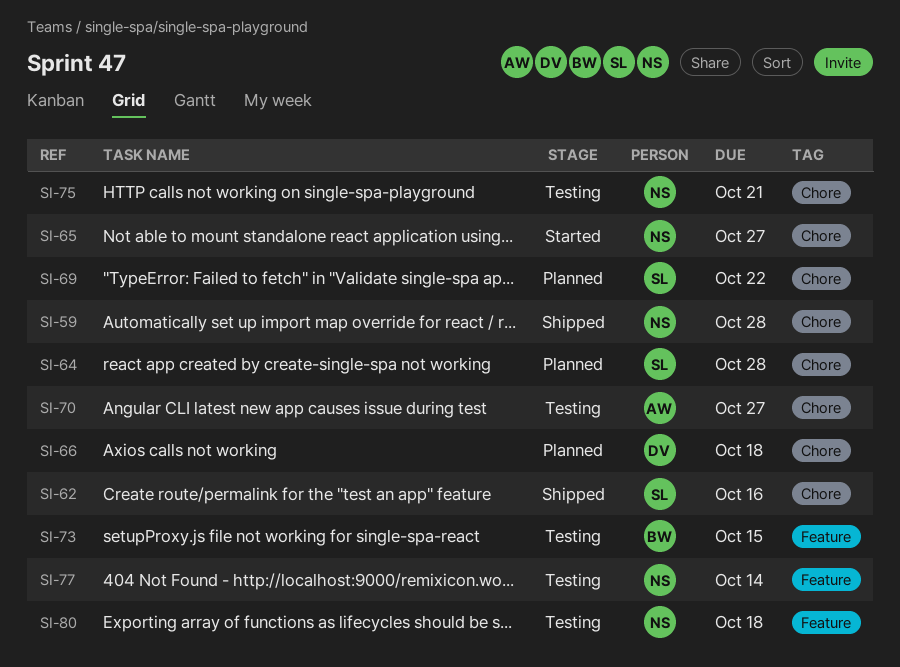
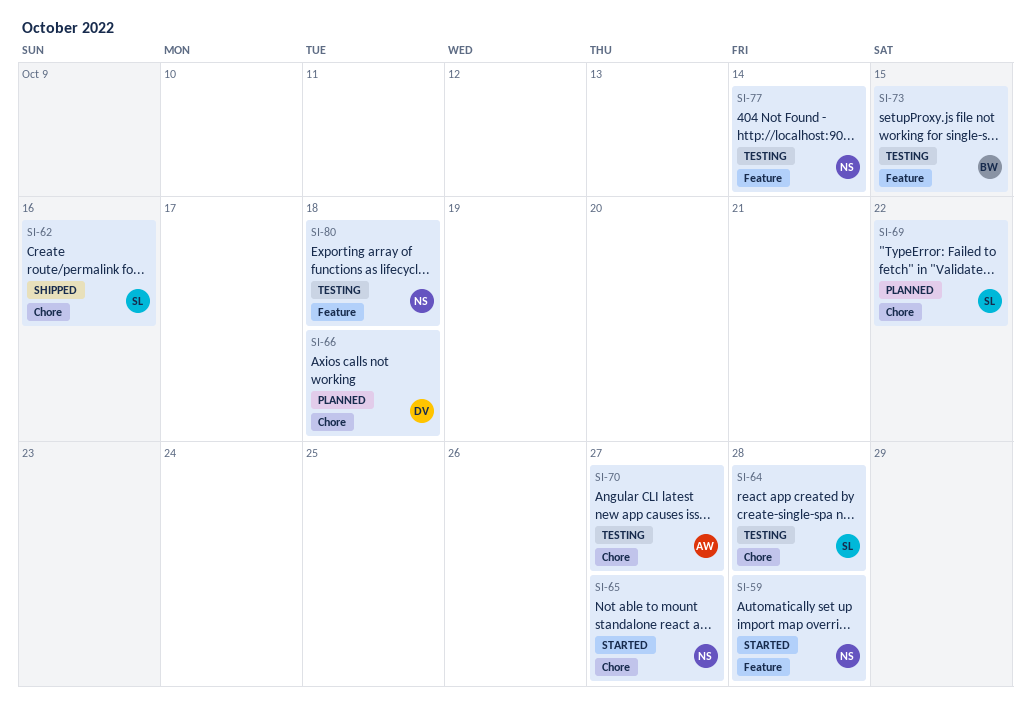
SI-59, status: Shipped -> Started
SI-59, label: Chore -> Feature
SI-64, status: Planned -> Testing
SI-75: present -> none

